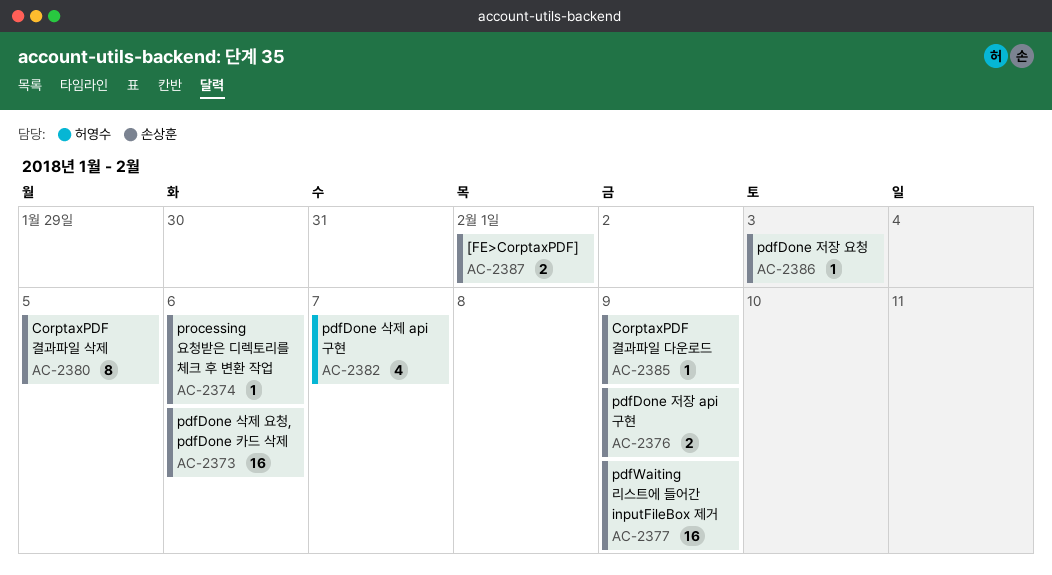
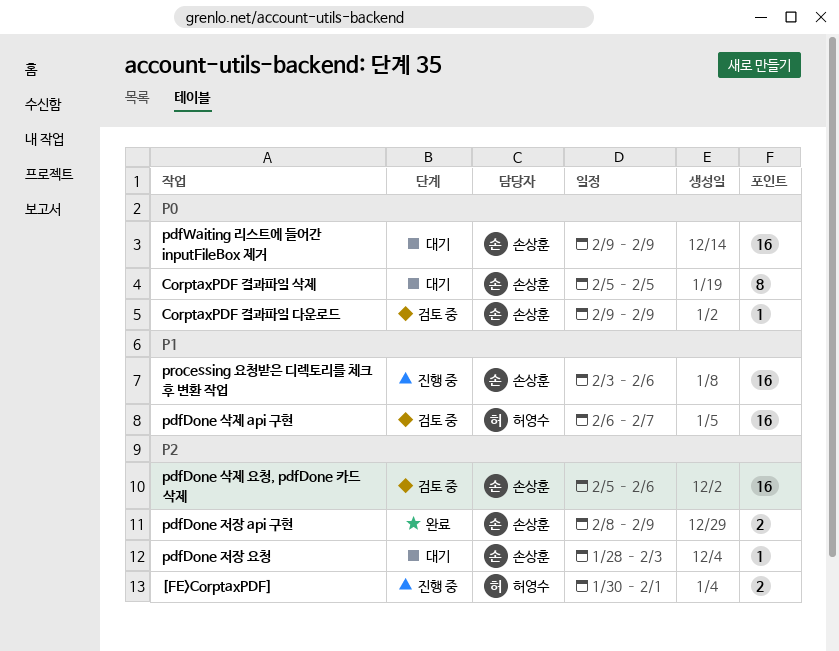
[FE>CorptaxPDF], owner: 손상훈 -> 허영수
pdfDone 삭제 api 구현, estimate: 4 -> 16
processing 요청받은 디렉토리를 체크 후 변환 작업, estimate: 1 -> 16

